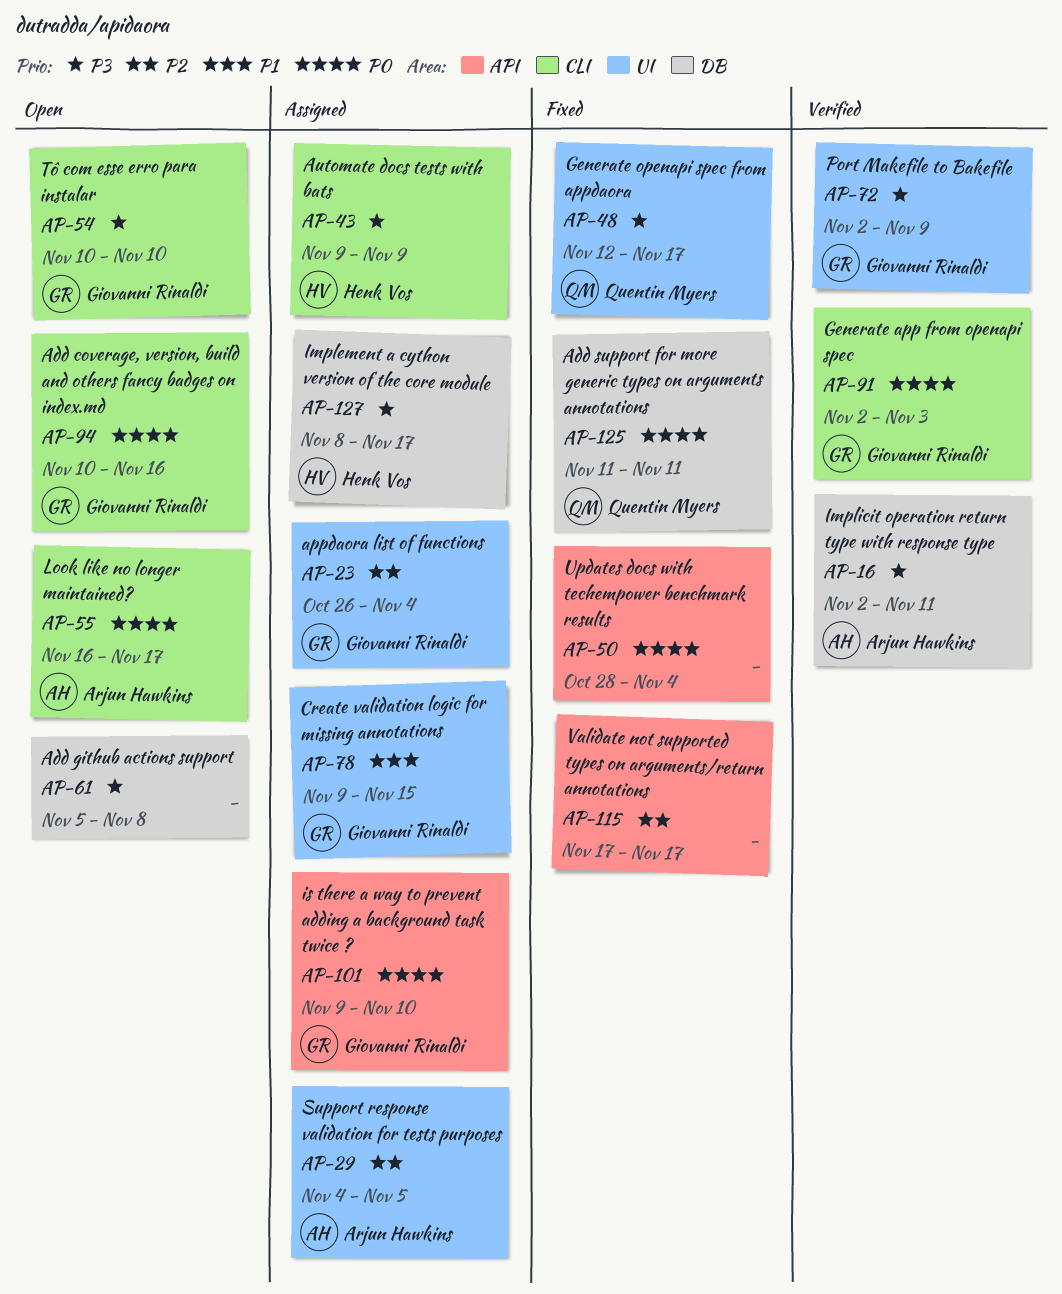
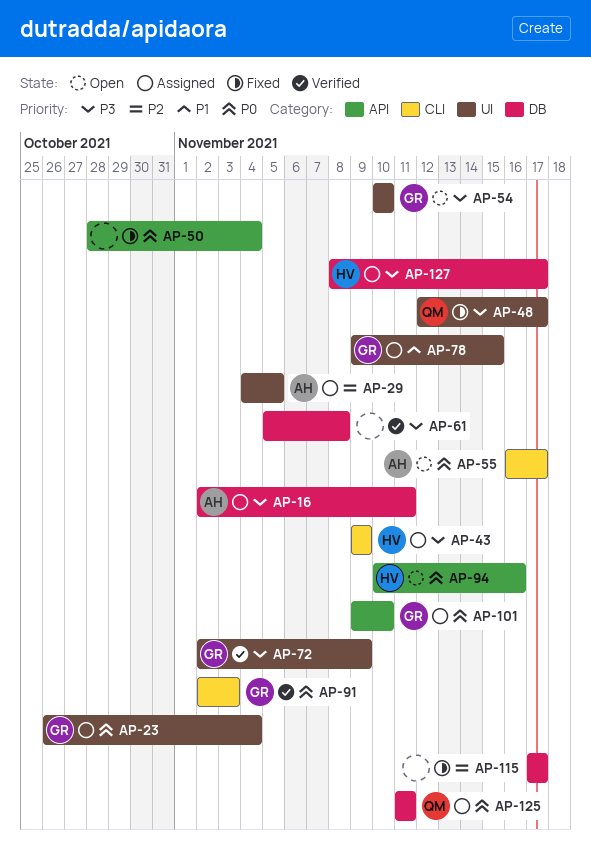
AP-16, status: Verified -> Assigned
AP-23, priority: P2 -> P0
AP-54, label: CLI -> UI
AP-61, status: Open -> Verified
AP-94, owner: Giovanni Rinaldi -> Henk Vos
AP-94, label: CLI -> API
AP-115, label: API -> DB
AP-125, status: Fixed -> Assigned

